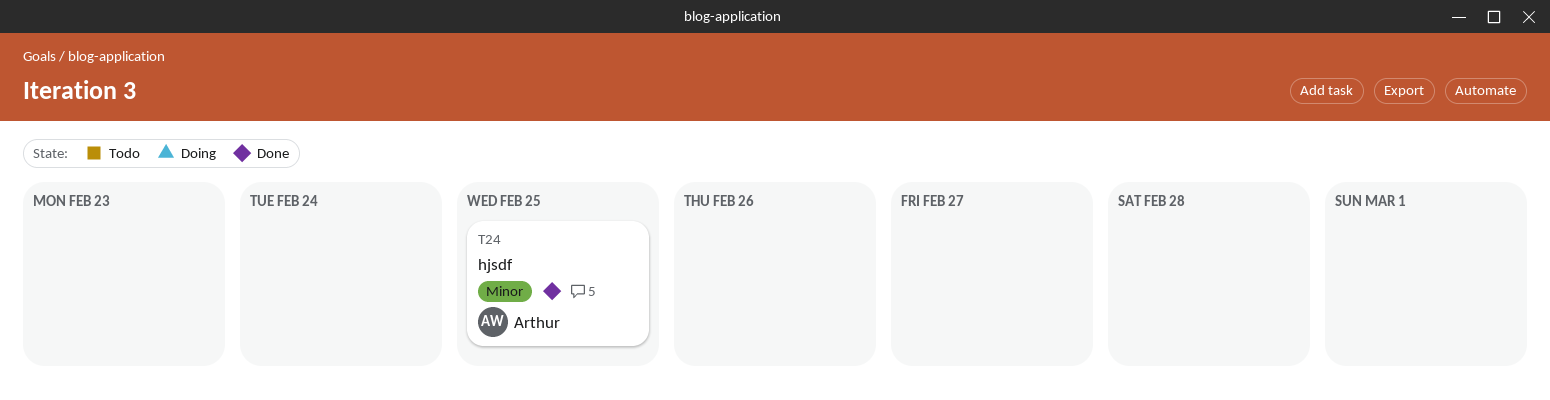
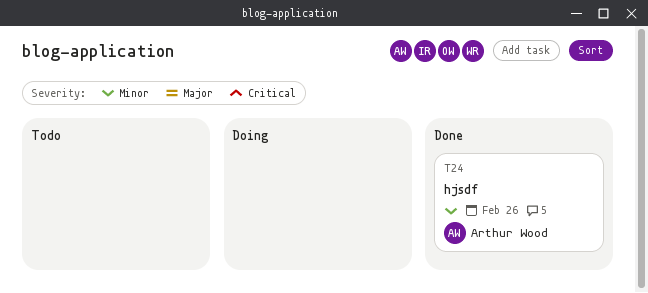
T24, due: Feb 25 -> Feb 26

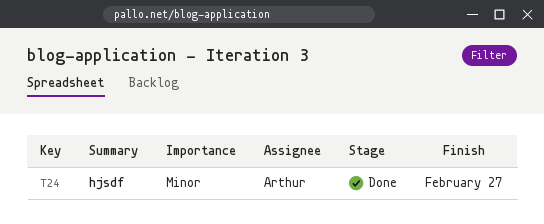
T24, due: Feb 26 -> Feb 27

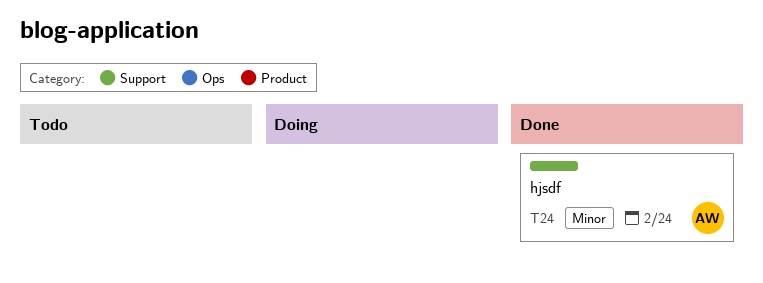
T24, due: Feb 27 -> Feb 24

